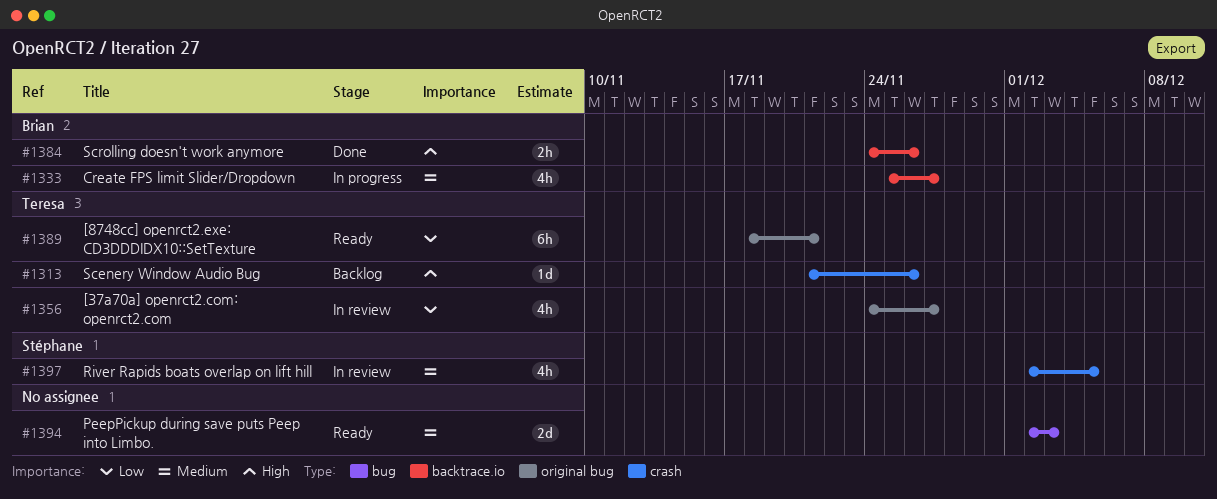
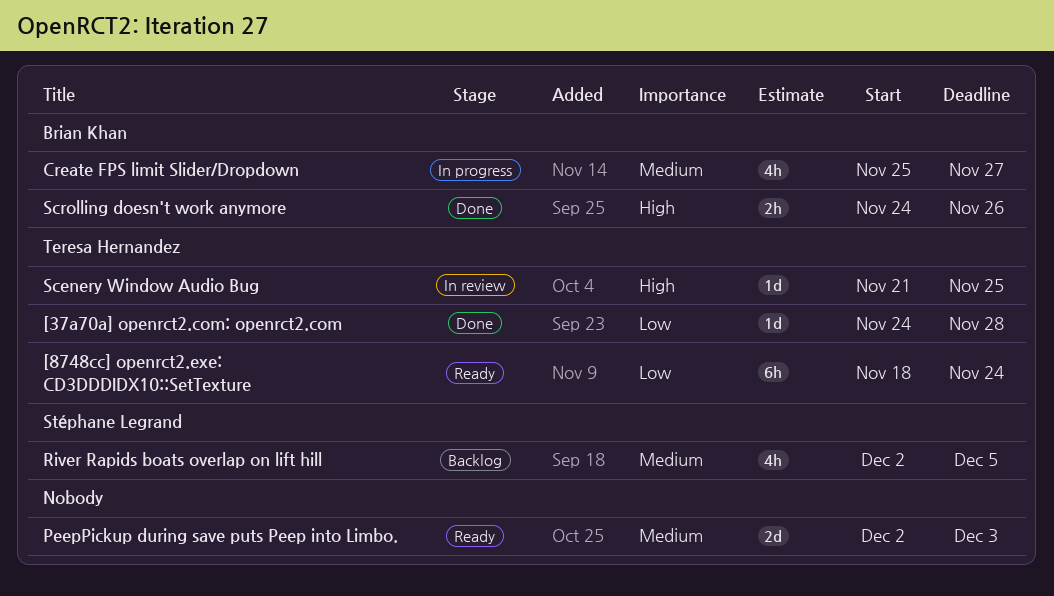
[37a70a] openrct2.com: openrct2.com, status: In review -> Done
[37a70a] openrct2.com: openrct2.com, estimate: 4h -> 1d
[37a70a] openrct2.com: openrct2.com, due: Nov 27 -> Nov 28
[8748cc] openrct2.exe: CD3DDDIDX10::SetTexture, due: Nov 21 -> Nov 24
River Rapids boats overlap on lift hill, status: In review -> Backlog
Scenery Window Audio Bug, status: Backlog -> In review
Scenery Window Audio Bug, due: Nov 26 -> Nov 25

